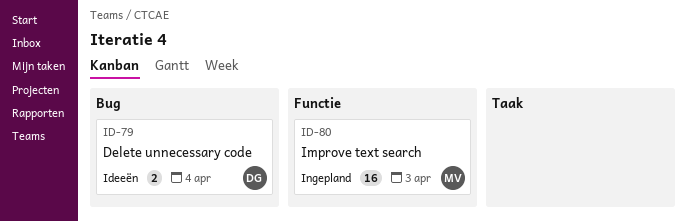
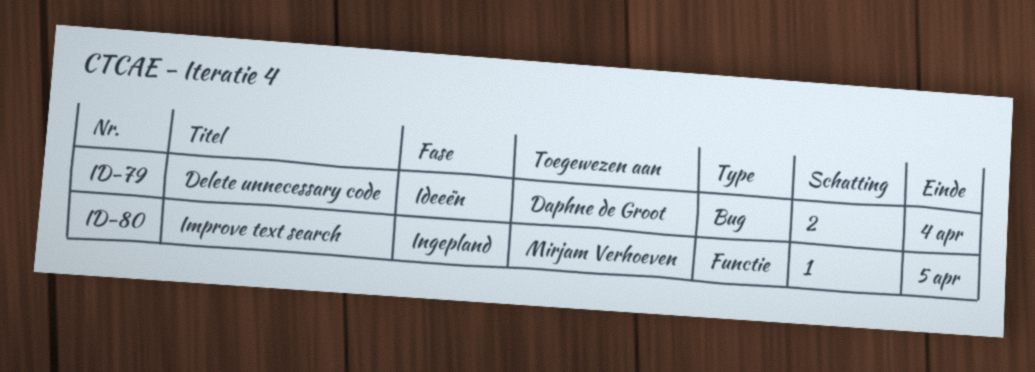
ID-80, estimate: 16 -> 1
ID-80, due: Apr 3 -> Apr 5

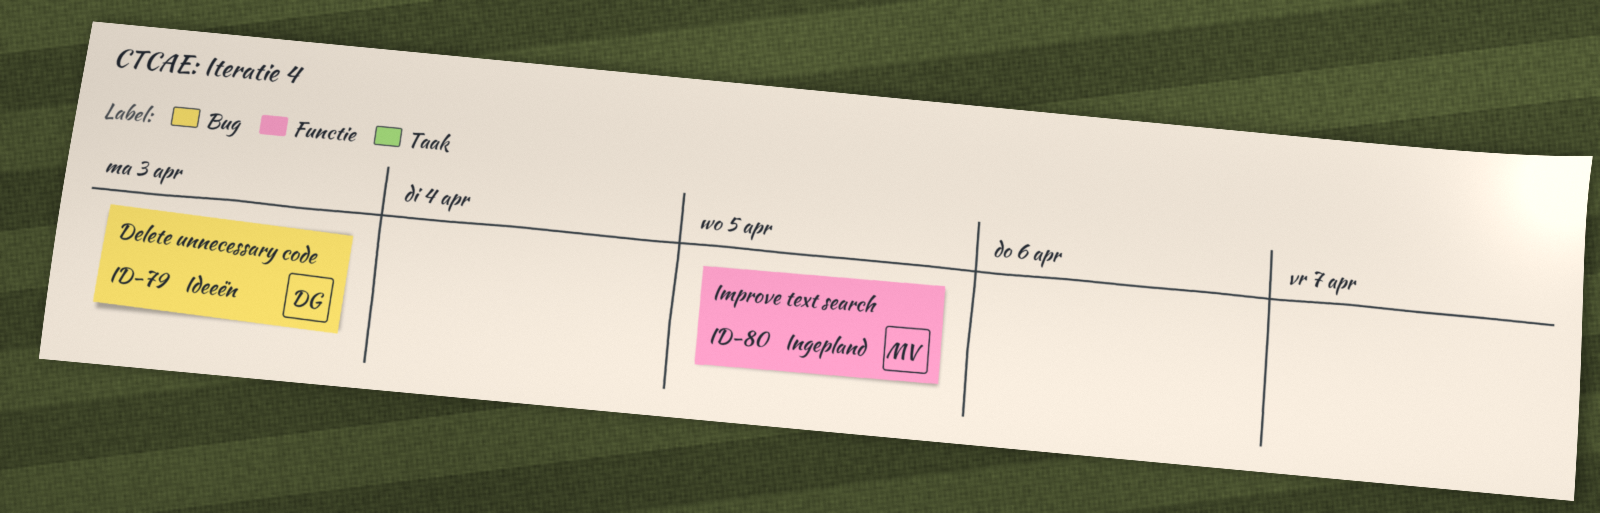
ID-79, due: Apr 4 -> Apr 3

